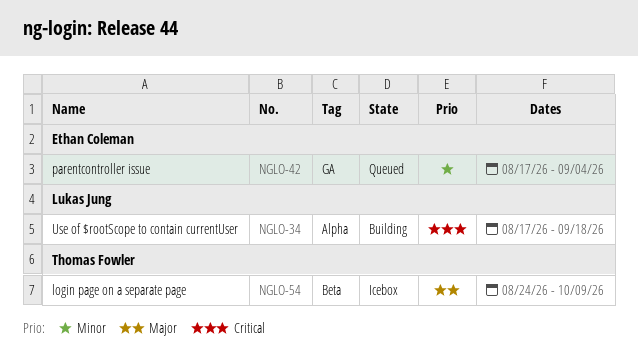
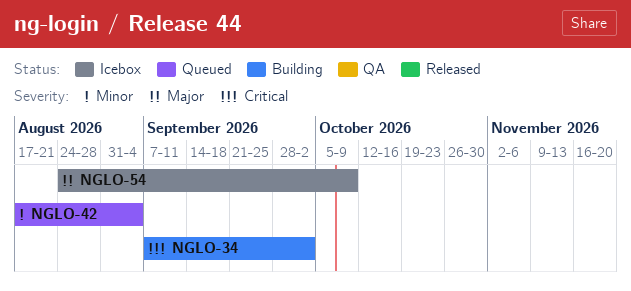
NGLO-34, start: Aug 17 -> Sep 7
NGLO-34, due: Sep 18 -> Oct 2

